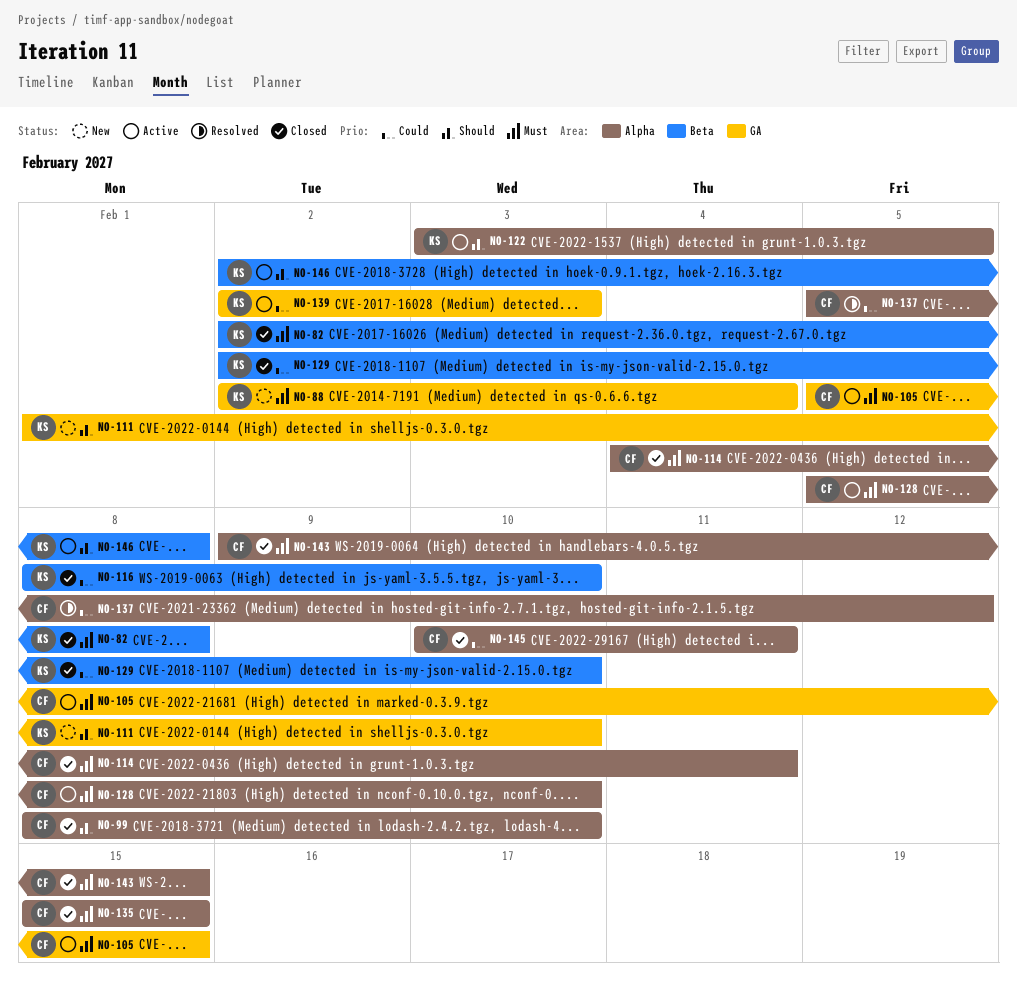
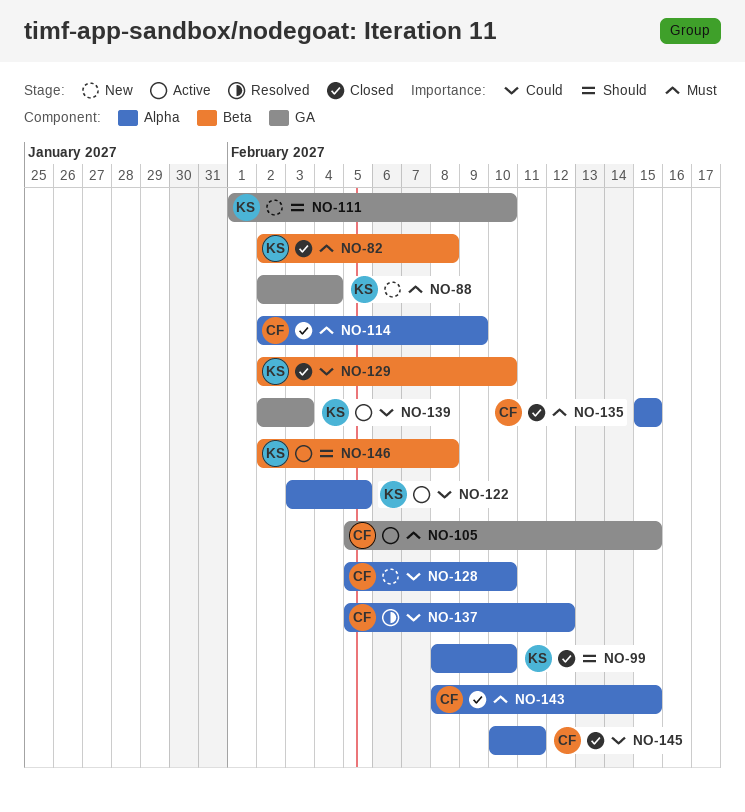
NO-99, owner: CF -> KS
NO-114, start: Feb 4 -> Feb 2
NO-114, due: Feb 11 -> Feb 9
NO-116: present -> none
NO-122, priority: Should -> Could
NO-128, status: Active -> New
NO-128, priority: Must -> Could
NO-143, start: Feb 9 -> Feb 8

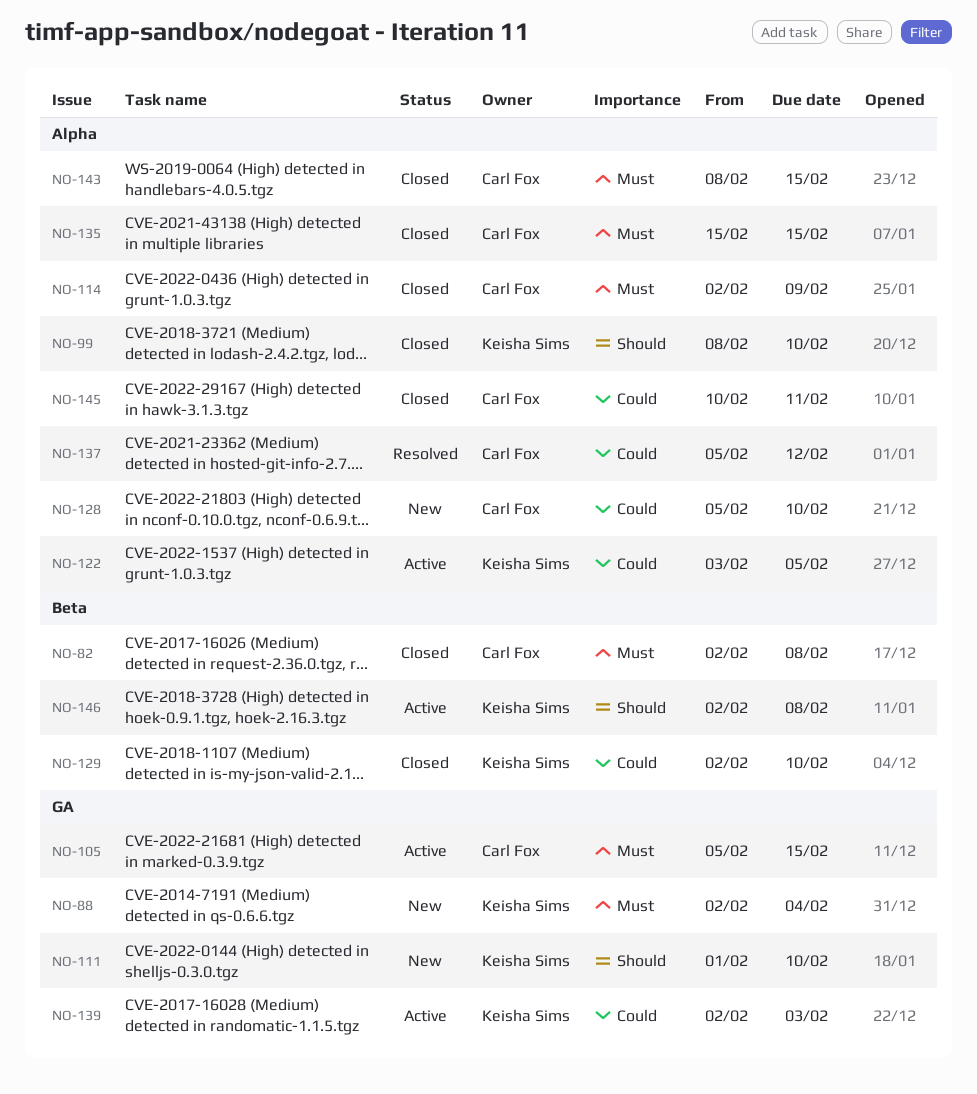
NO-82, owner: Keisha Sims -> Carl Fox

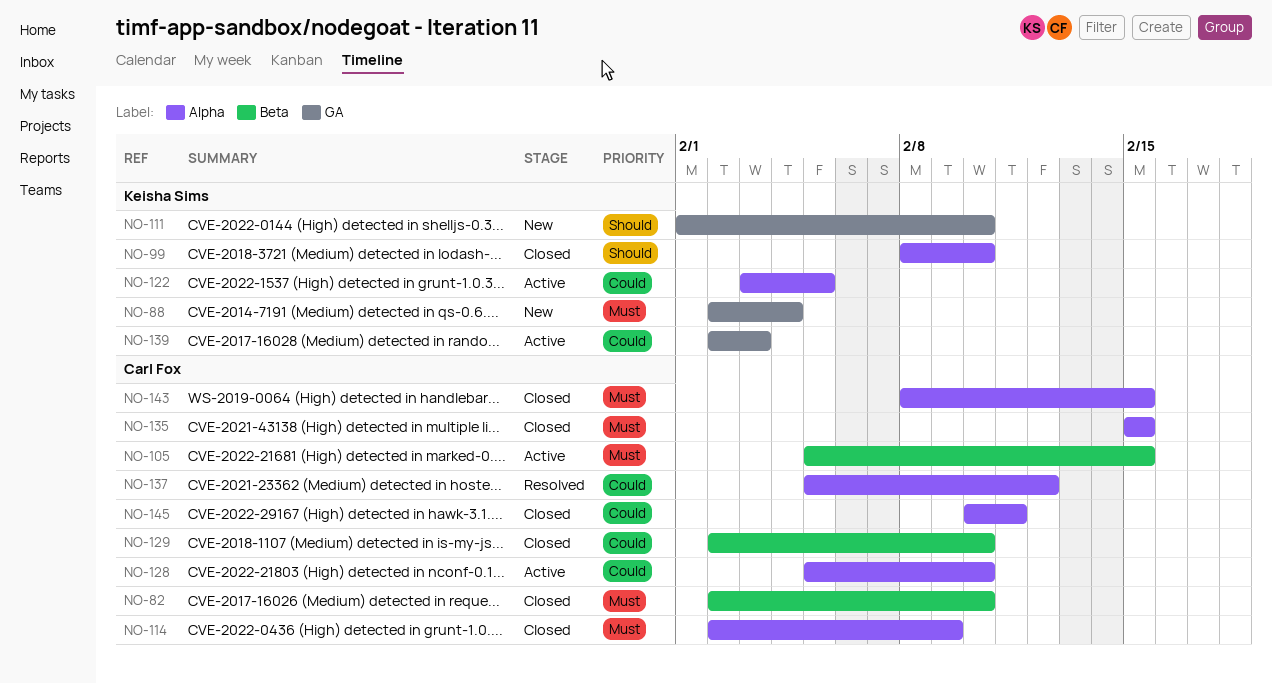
NO-82, due: Feb 8 -> Feb 10
NO-105, label: GA -> Beta
NO-128, status: New -> Active
NO-129, owner: Keisha Sims -> Carl Fox
NO-146: present -> none

